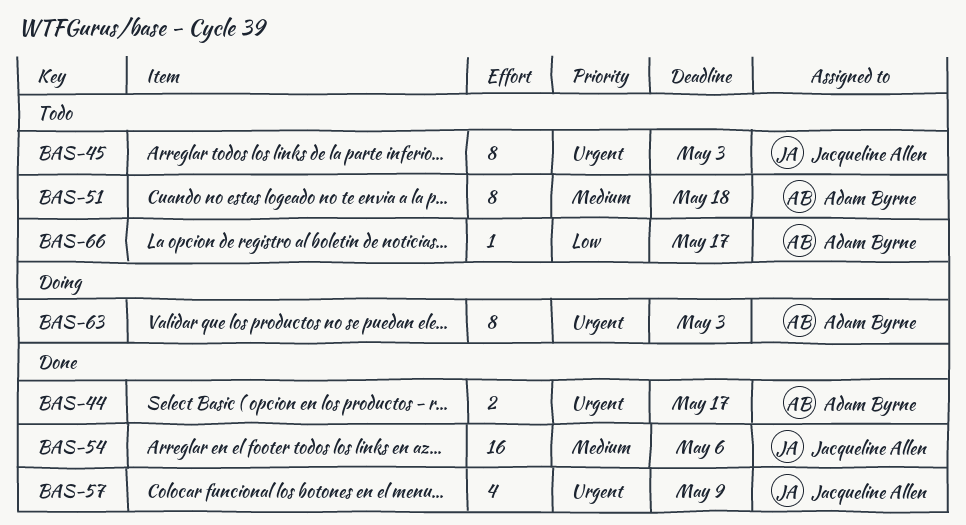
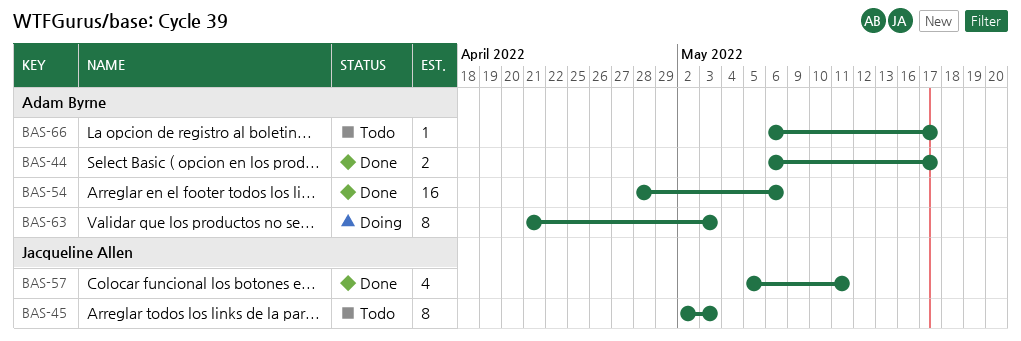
BAS-51: present -> none
BAS-54, owner: Jacqueline Allen -> Adam Byrne
BAS-57, due: May 9 -> May 11

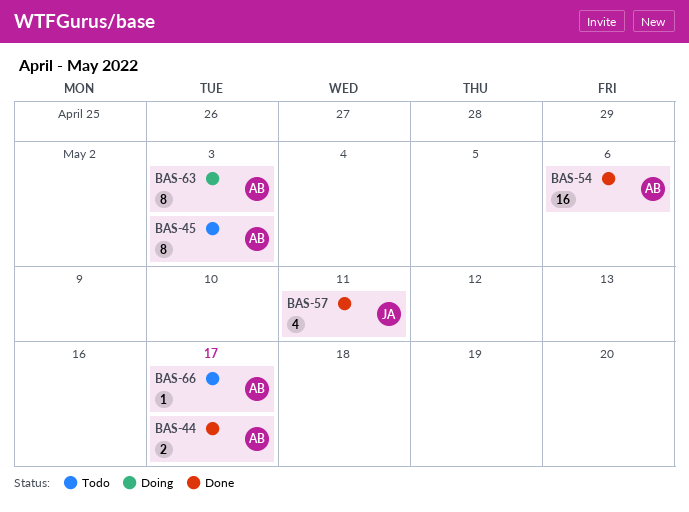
BAS-45, owner: Jacqueline Allen -> Adam Byrne

